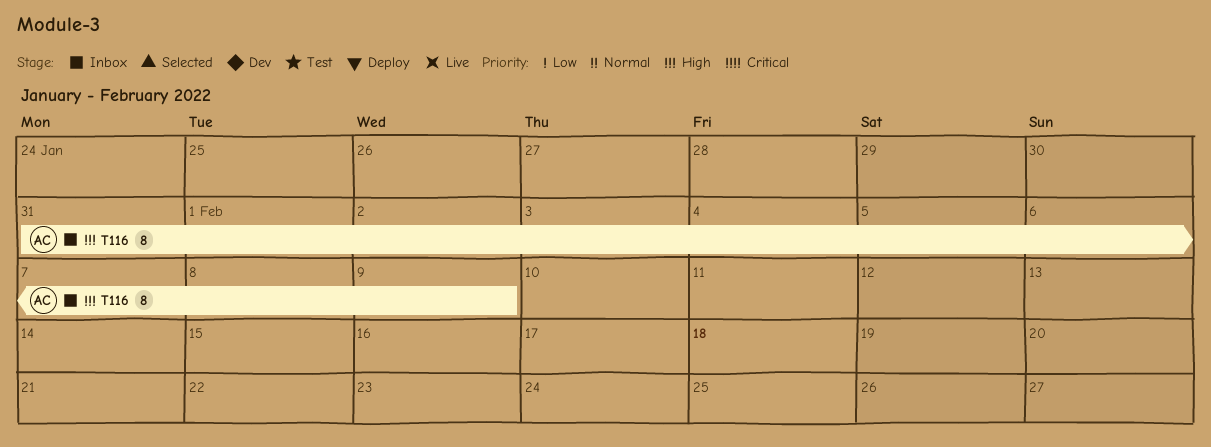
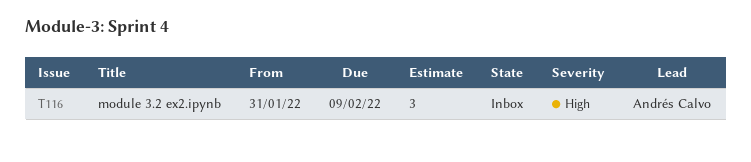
T116, estimate: 8 -> 3

